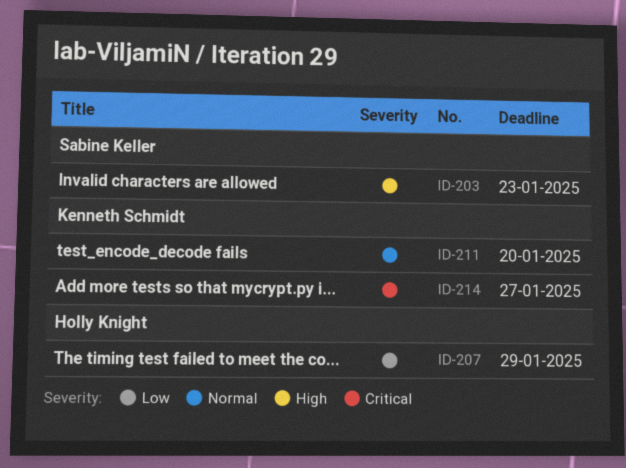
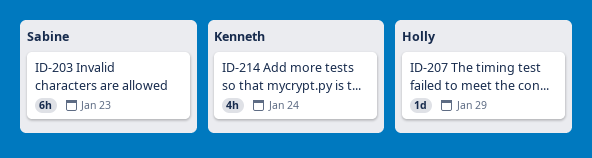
ID-211: present -> none
ID-214, due: Jan 27 -> Jan 24

